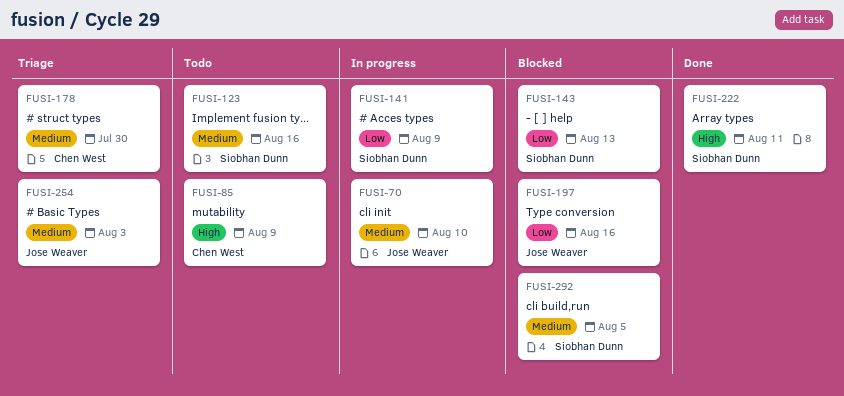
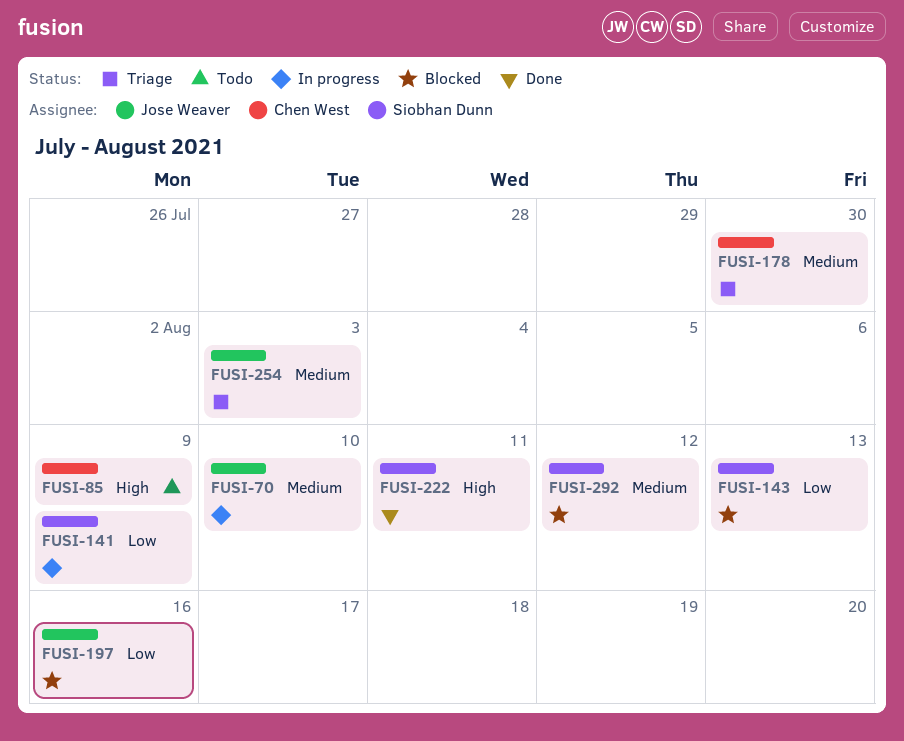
FUSI-123: present -> none
FUSI-292, due: Aug 5 -> Aug 12

